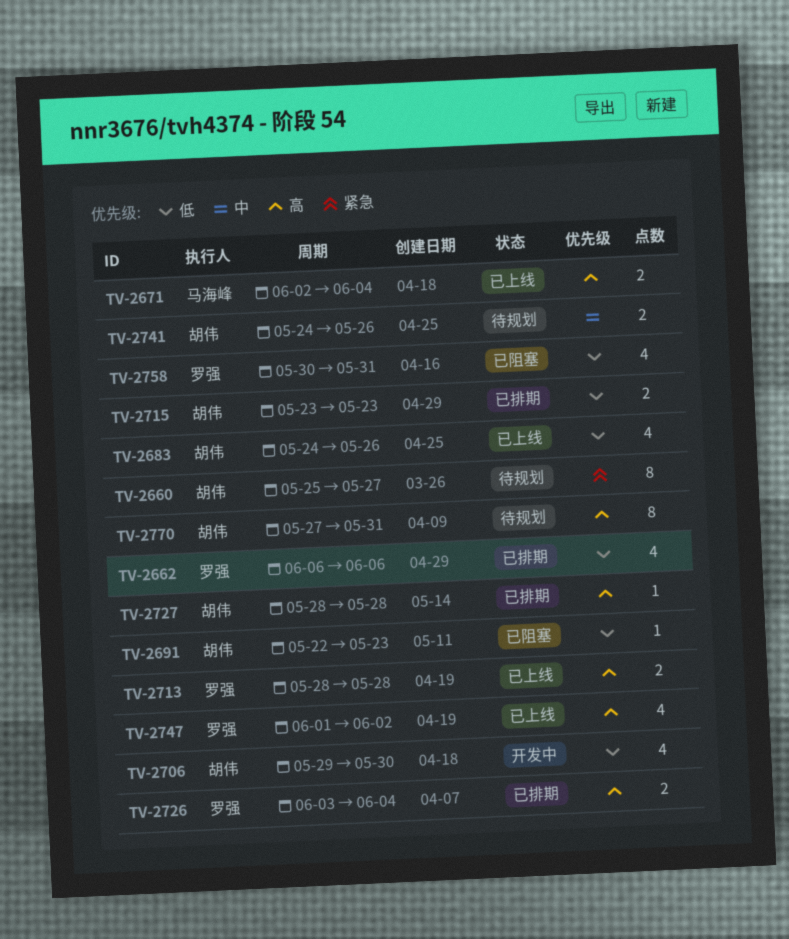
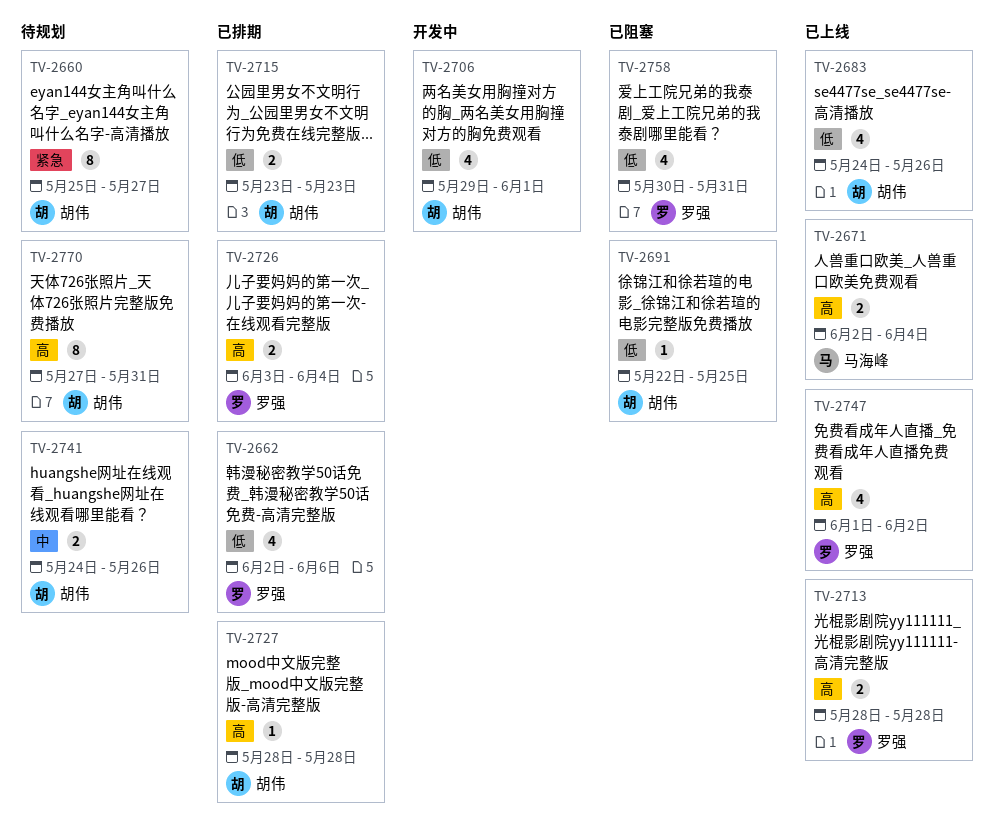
TV-2662, start: Jun 6 -> Jun 2
TV-2691, due: May 23 -> May 25
TV-2706, due: May 30 -> Jun 1

